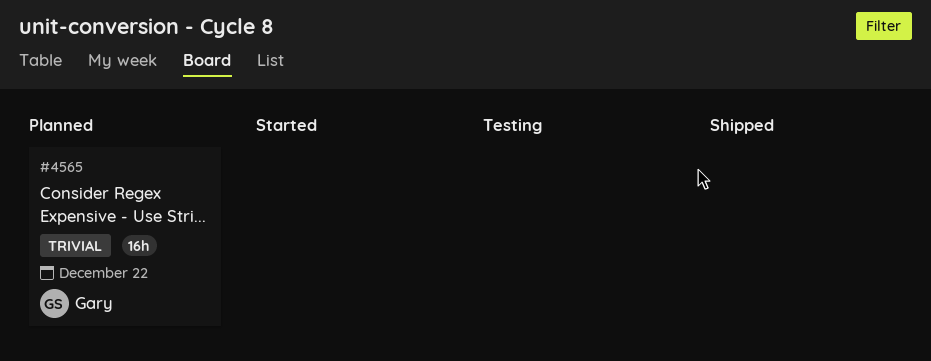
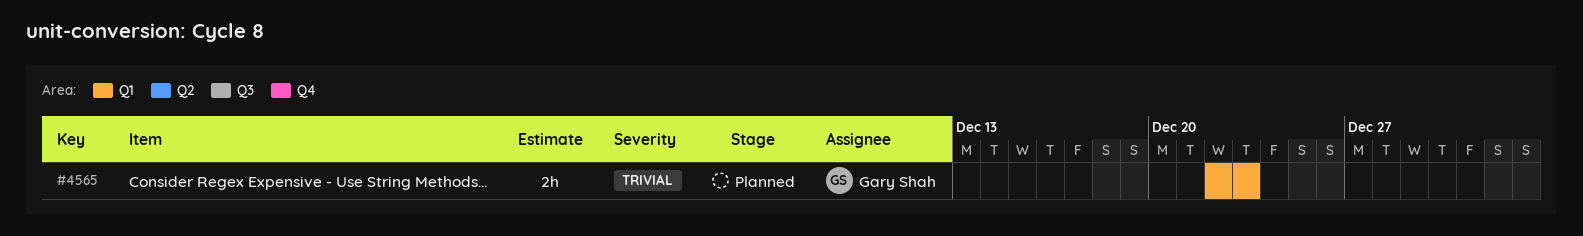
#4565, estimate: 16h -> 2h
#4565, due: Dec 22 -> Dec 23

